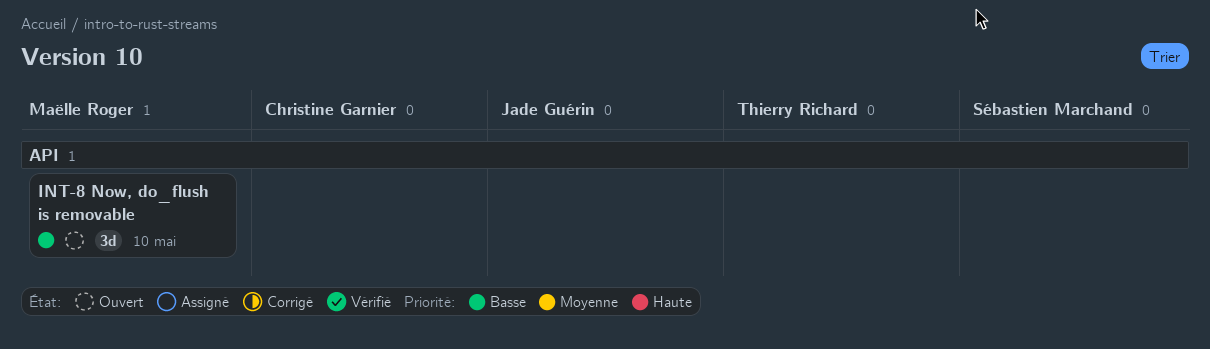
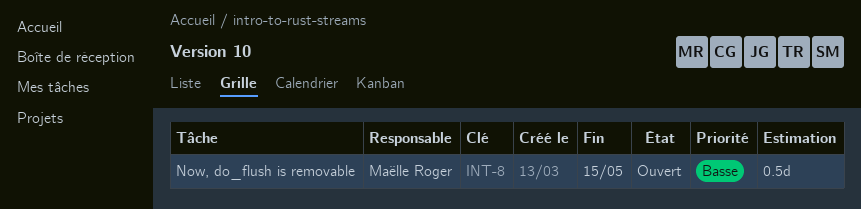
INT-8, estimate: 3d -> 0.5d
INT-8, due: May 10 -> May 15

